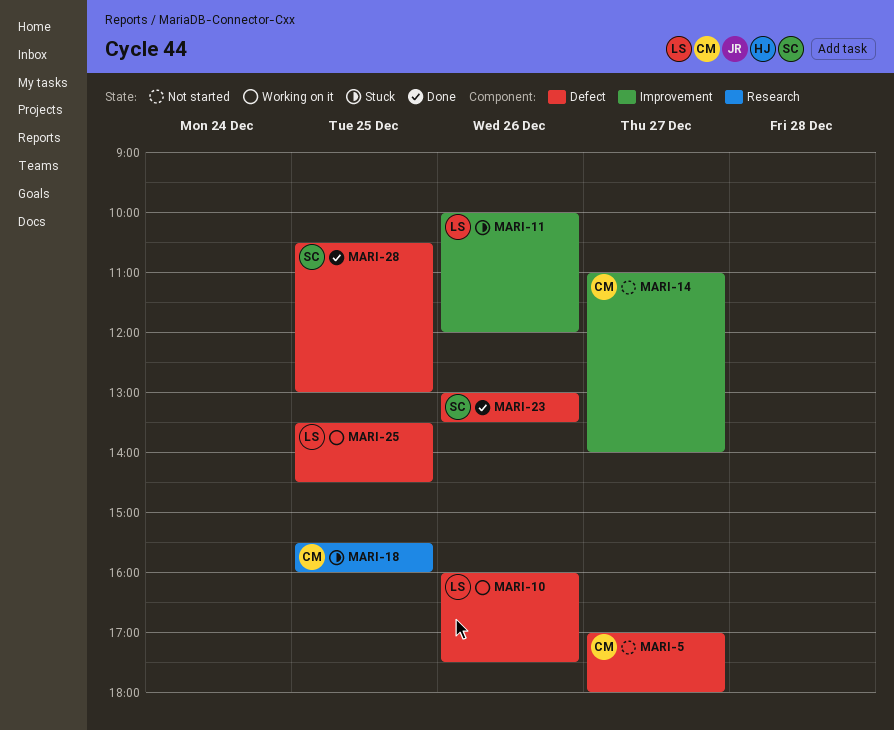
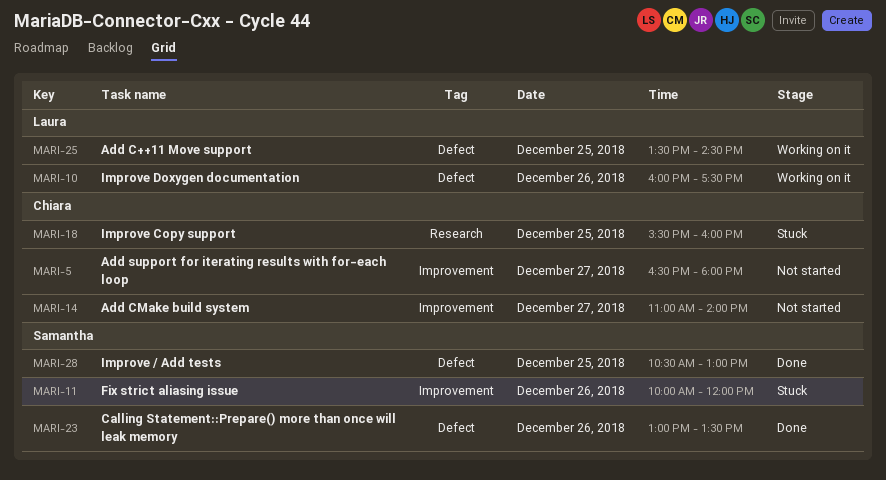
MARI-5, label: Defect -> Improvement
MARI-5, begins: 17:00 -> 16:30
MARI-11, owner: Laura -> Samantha

